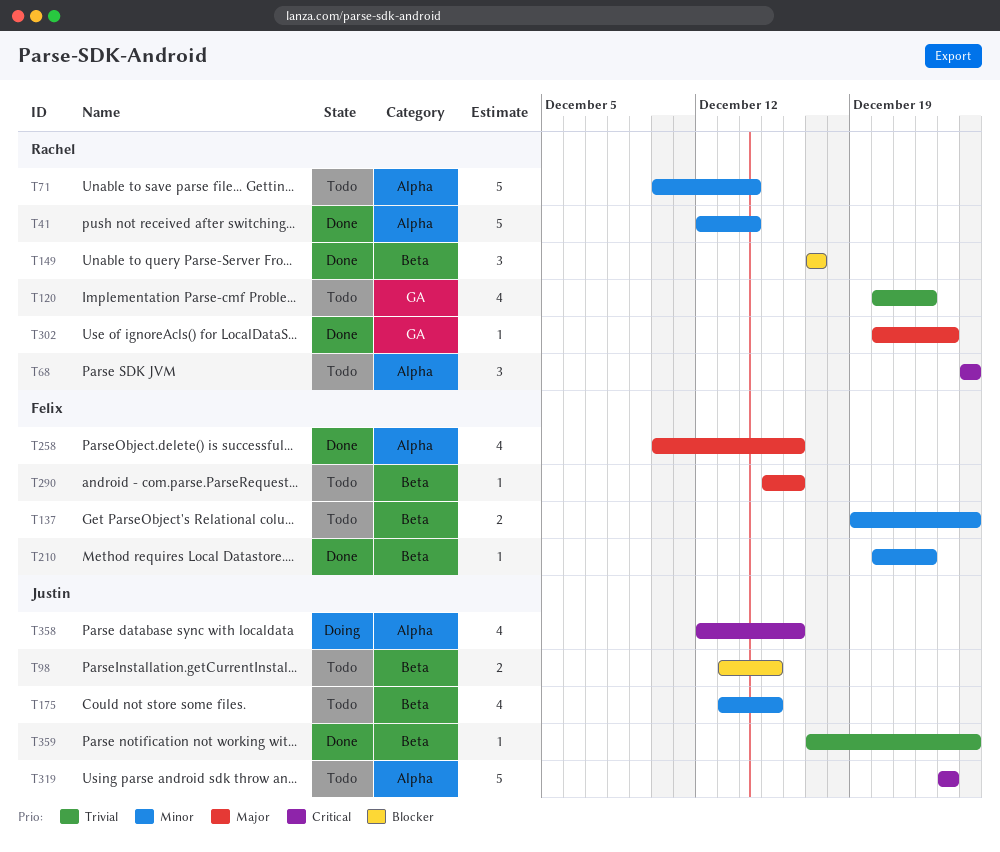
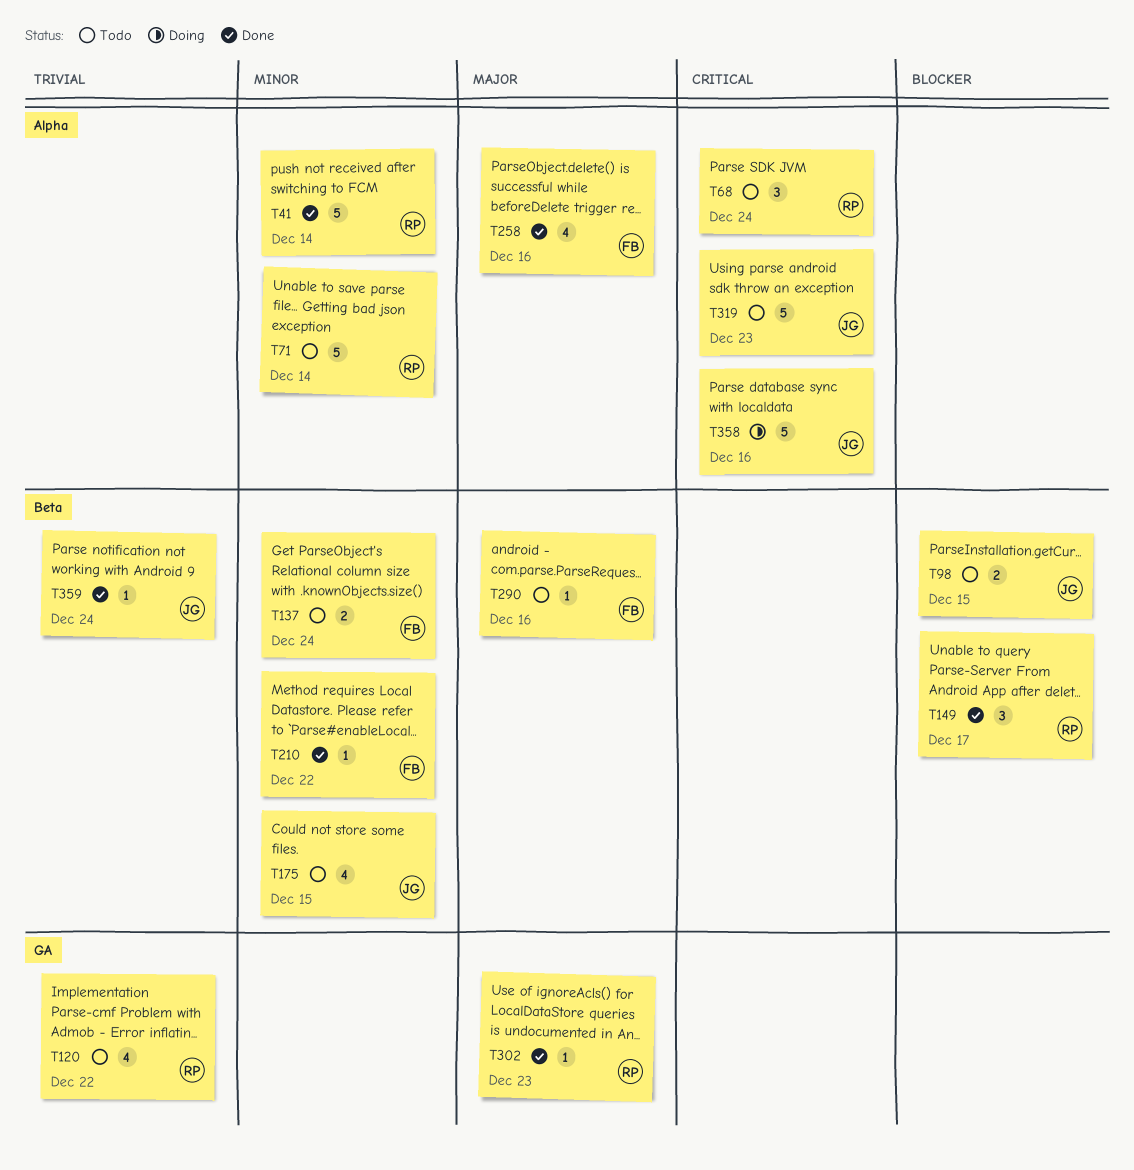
T358, estimate: 4 -> 5

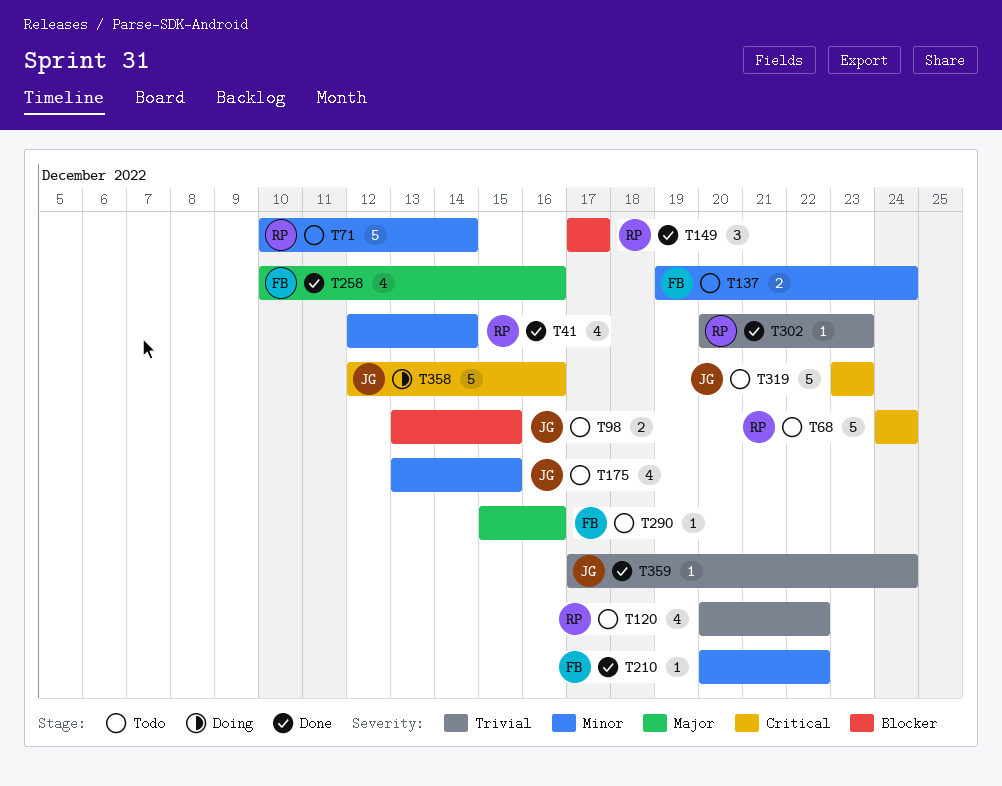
T41, estimate: 5 -> 4
T68, estimate: 3 -> 5
T302, priority: Major -> Trivial

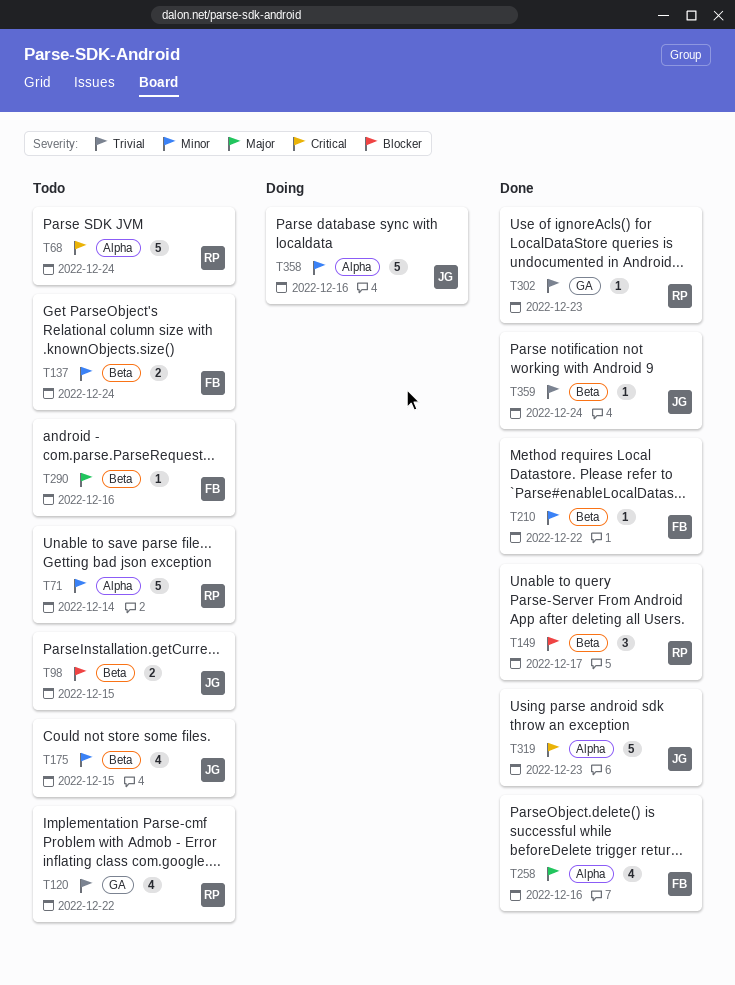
T41: present -> none
T319, status: Todo -> Done
T358, priority: Critical -> Minor

